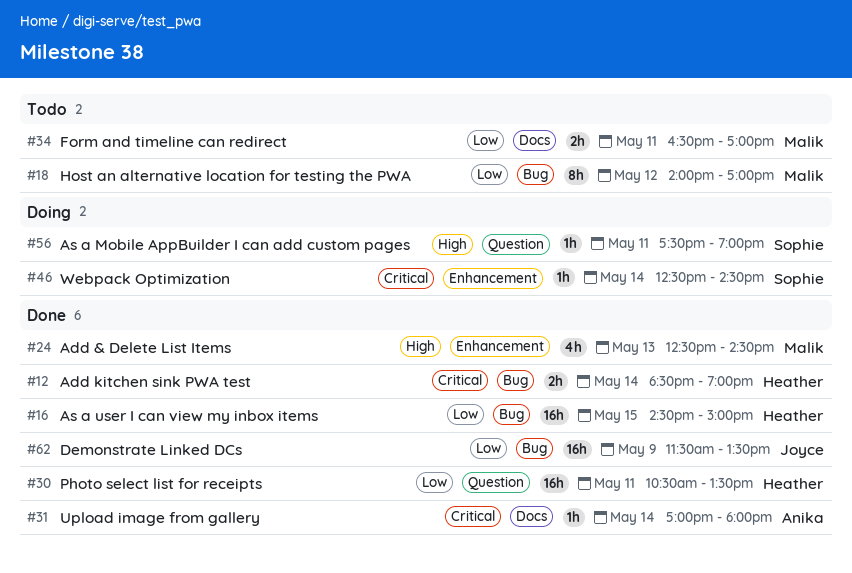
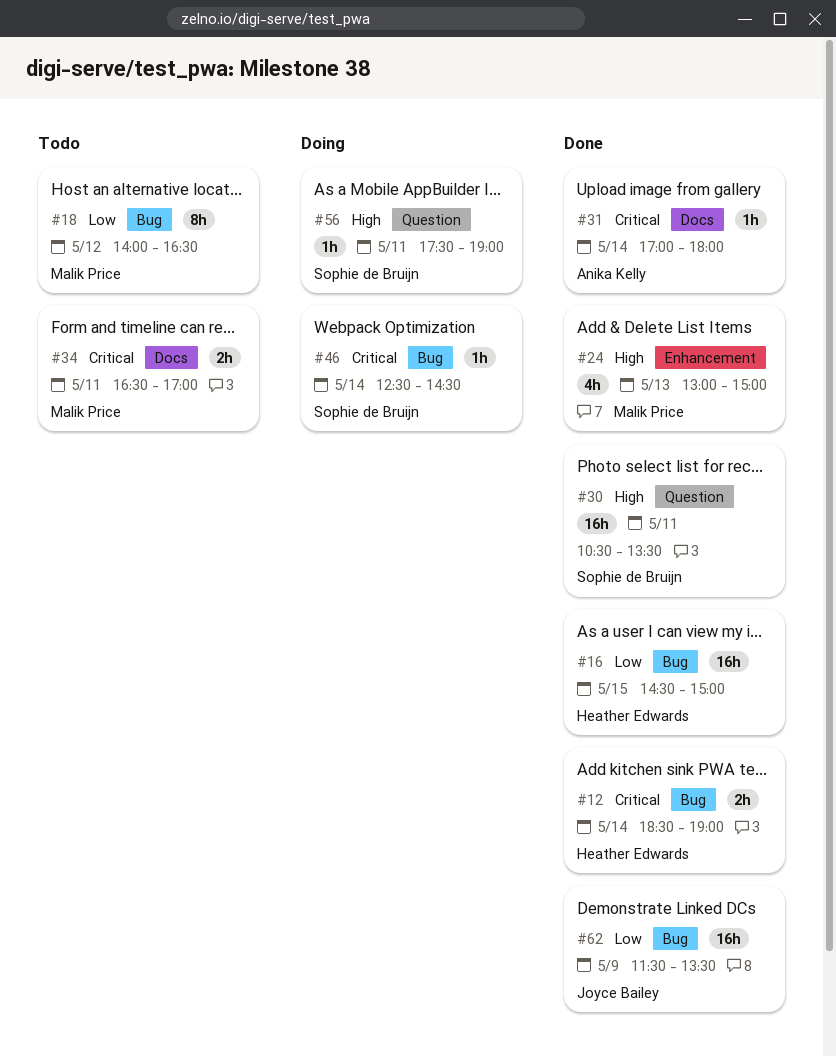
#18, ends: 17:00 -> 16:30
#24, begins: 12:30 -> 13:00
#24, ends: 14:30 -> 15:00
#30, owner: Heather Edwards -> Sophie de Bruijn
#30, priority: Low -> High
#34, priority: Low -> Critical
#46, label: Enhancement -> Bug

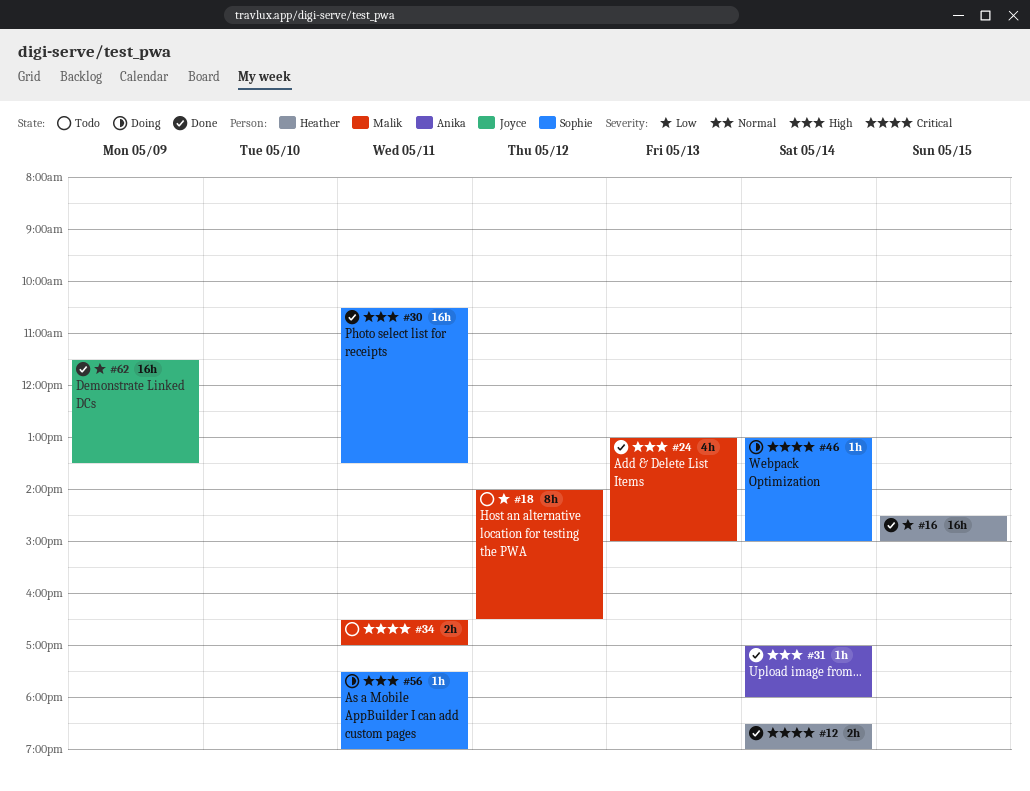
#31, priority: Critical -> High
#46, begins: 12:30 -> 13:00
#46, ends: 14:30 -> 15:00

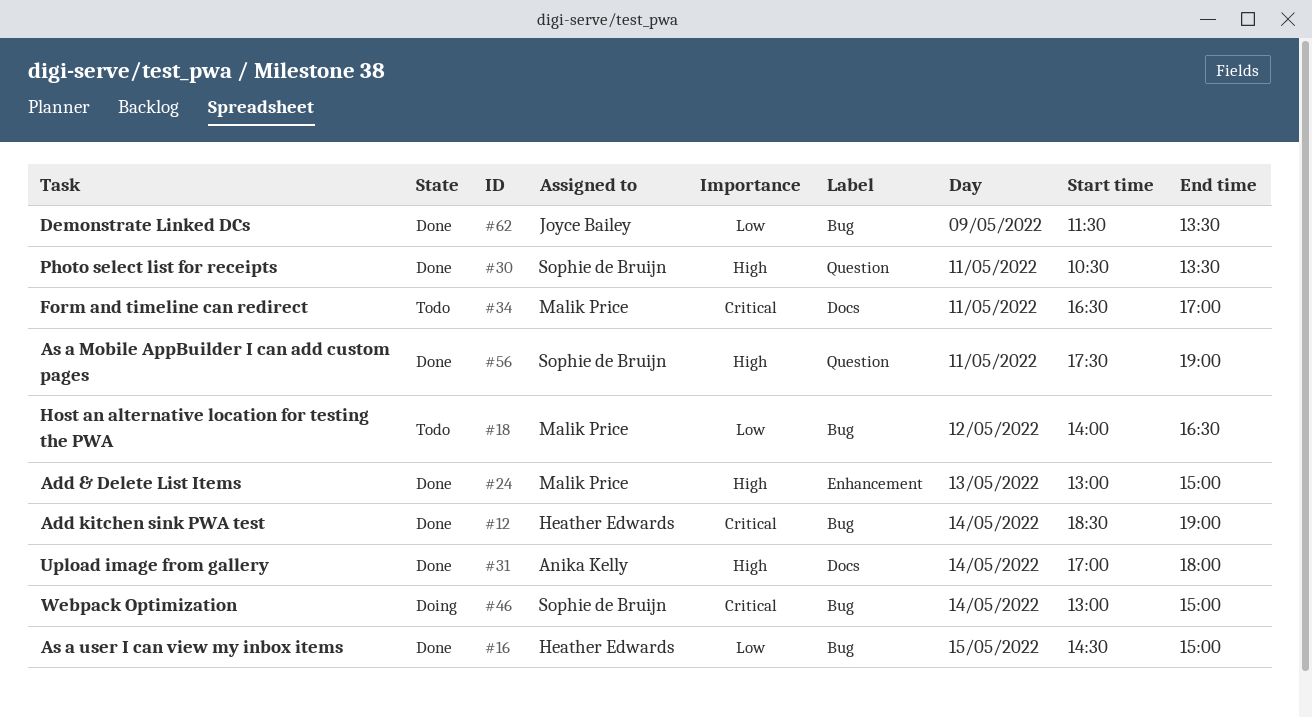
#56, status: Doing -> Done

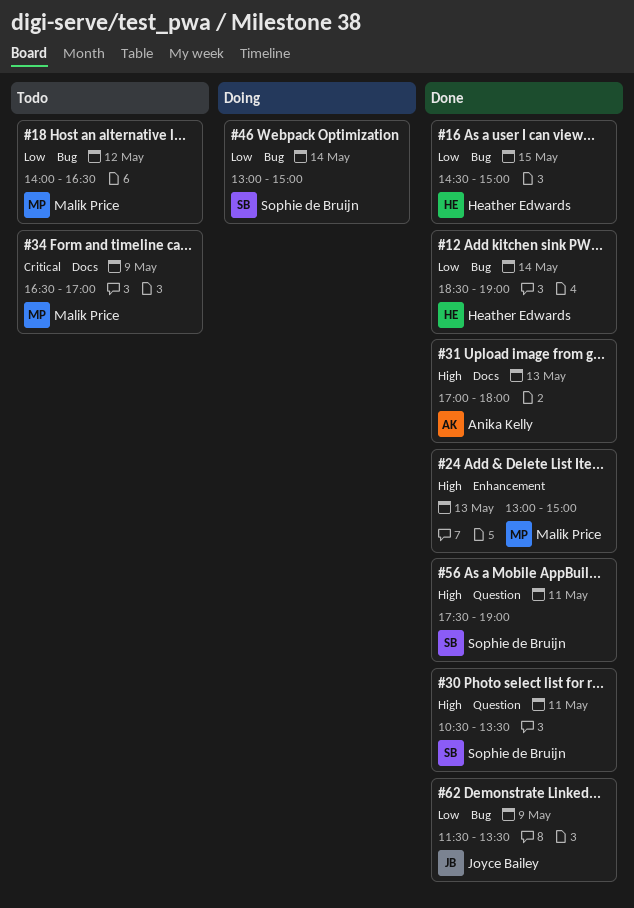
#12, priority: Critical -> Low
#31, day: May 14 -> May 13
#34, day: May 11 -> May 9
#46, priority: Critical -> Low

